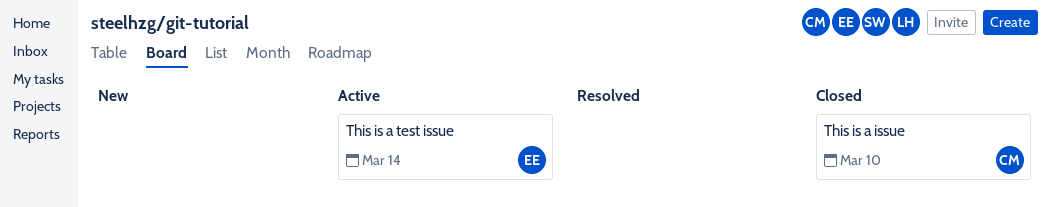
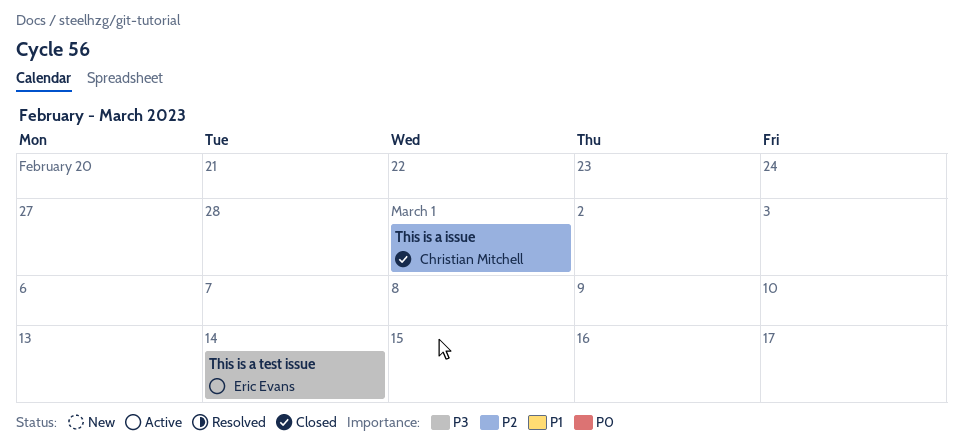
This is a issue, due: Mar 10 -> Mar 1

